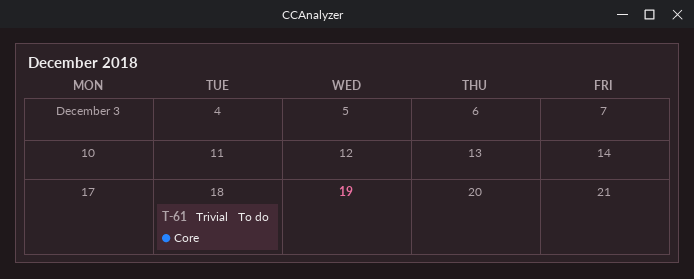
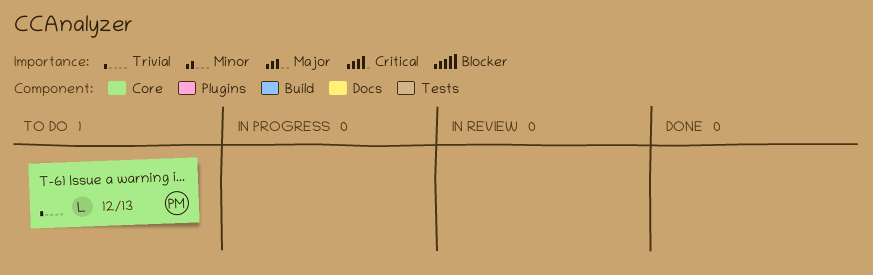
T-61, due: Dec 18 -> Dec 13

